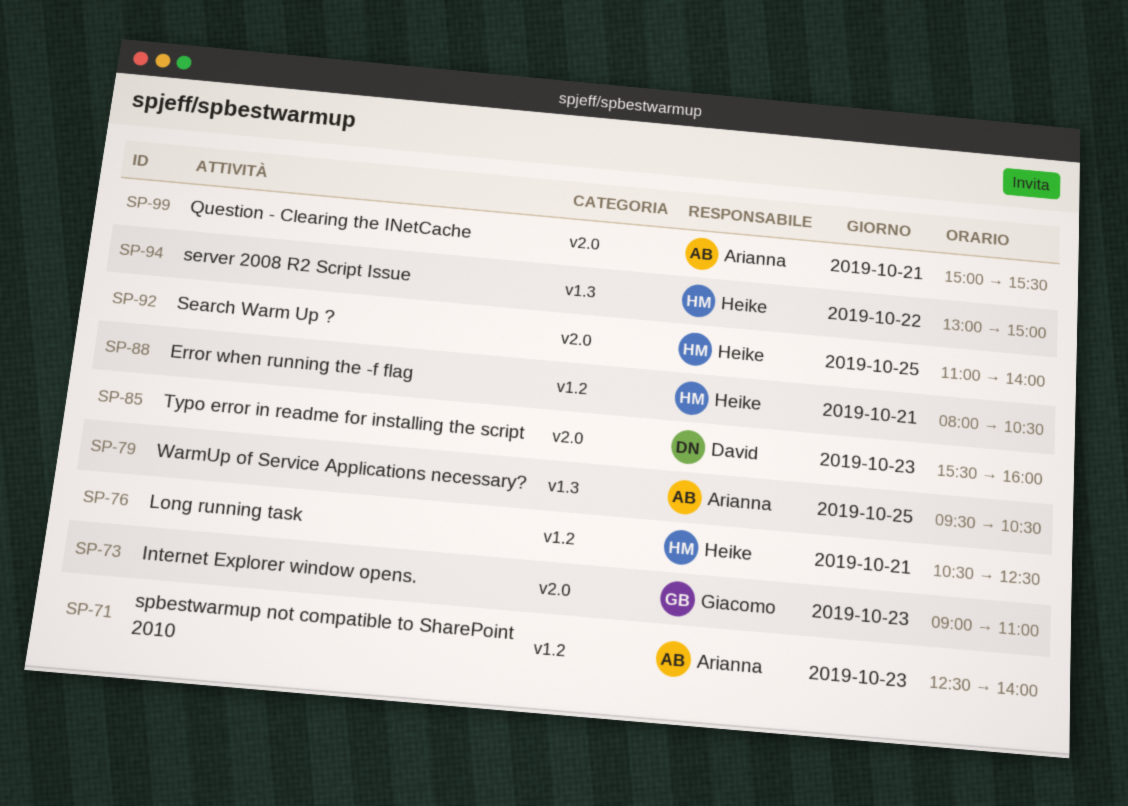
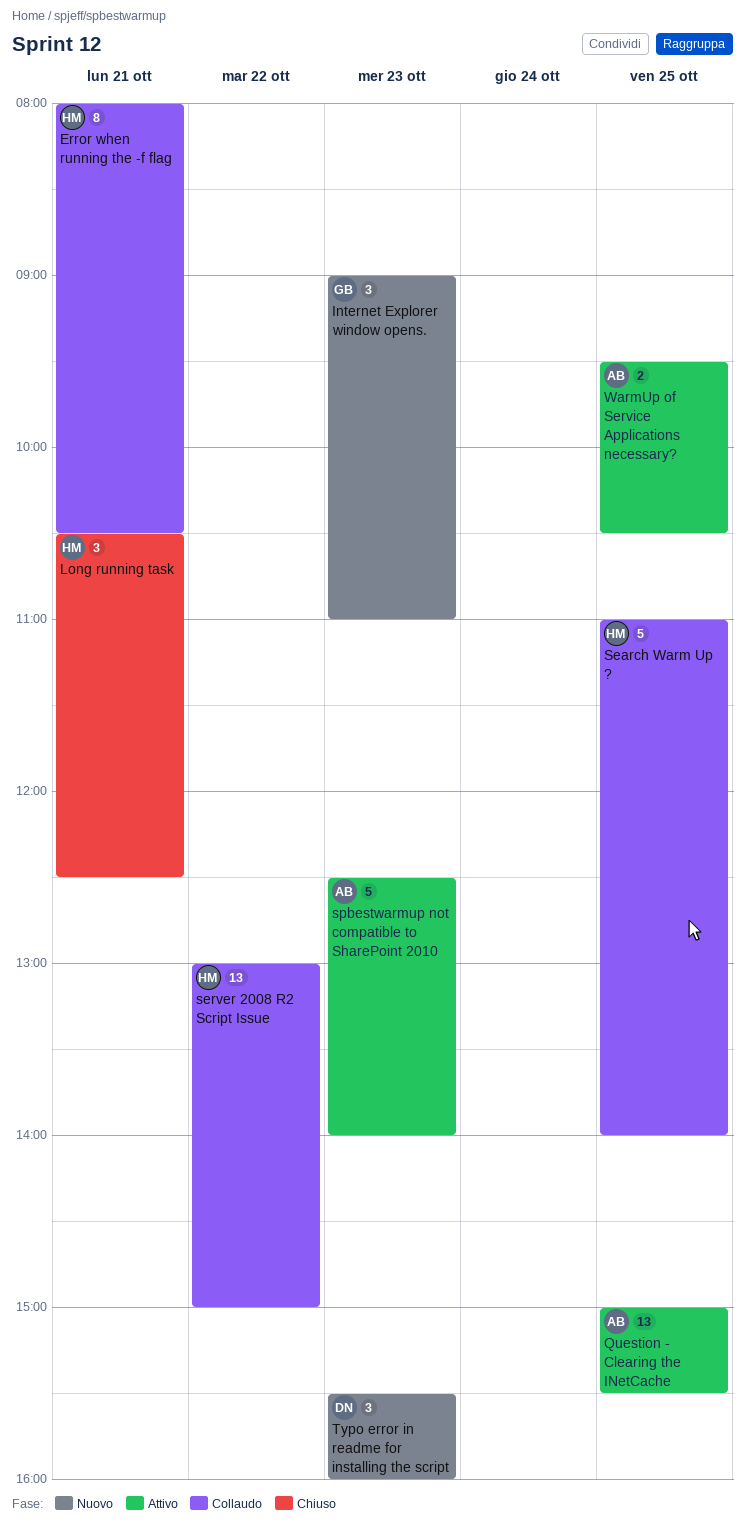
Question - Clearing the INetCache, day: Oct 21 -> Oct 25

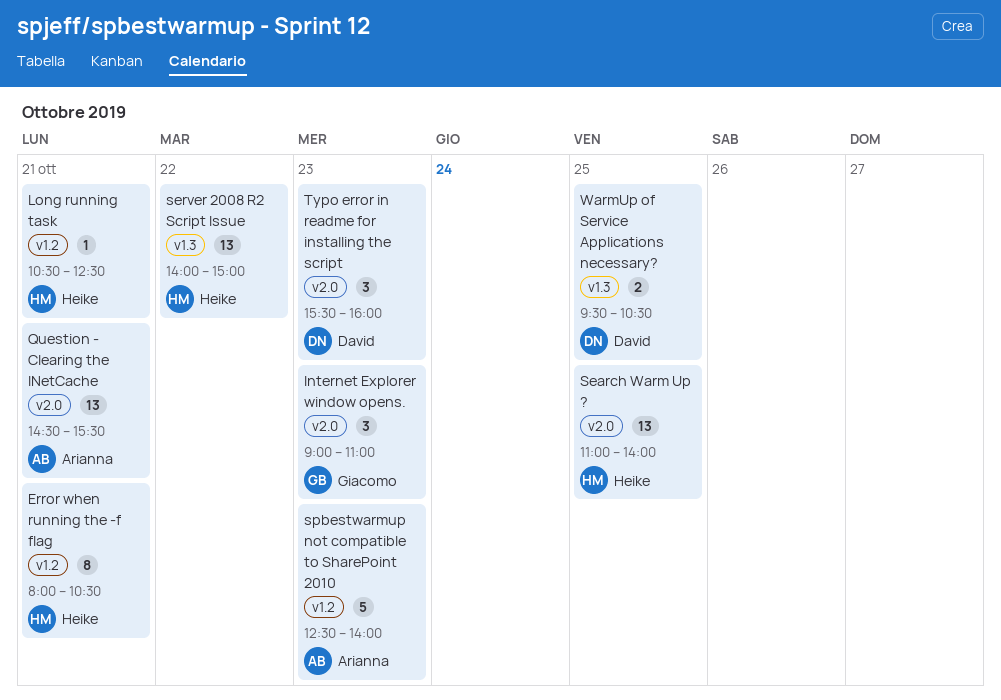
Long running task, estimate: 3 -> 1
Question - Clearing the INetCache, day: Oct 25 -> Oct 21
Question - Clearing the INetCache, begins: 15:00 -> 14:30
Search Warm Up ?, estimate: 5 -> 13
server 2008 R2 Script Issue, begins: 13:00 -> 14:00
WarmUp of Service Applications necessary?, owner: Arianna -> David

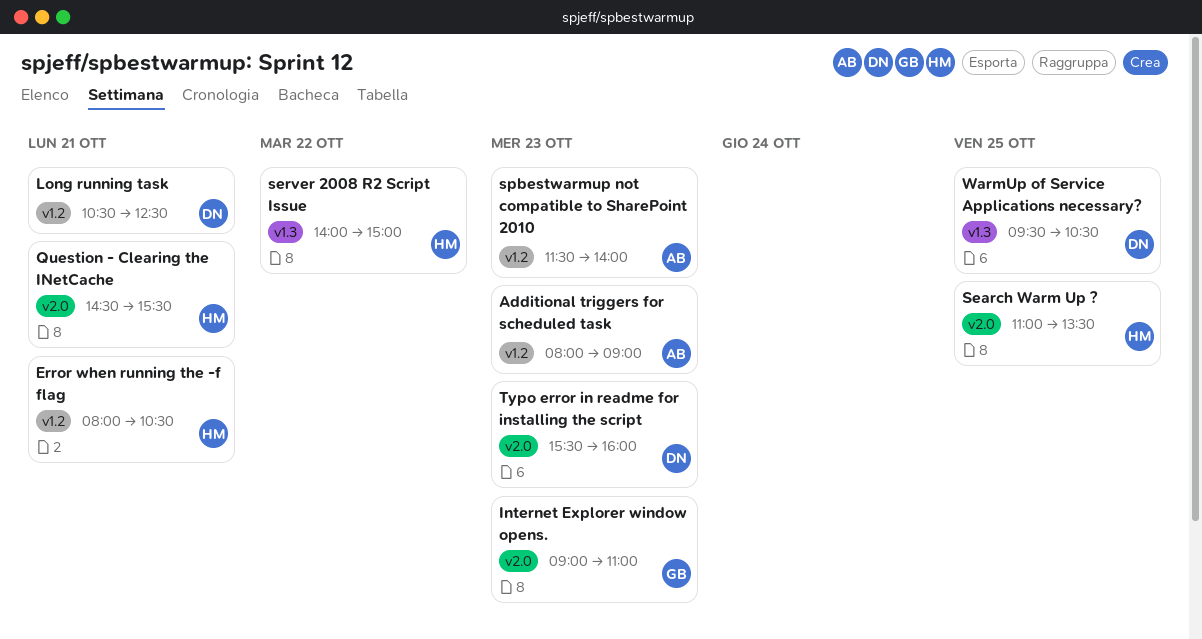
Additional triggers for scheduled task: none -> present
Long running task, owner: Heike -> David
Question - Clearing the INetCache, owner: Arianna -> Heike
Search Warm Up ?, ends: 14:00 -> 13:30
spbestwarmup not compatible to SharePoint 2010, begins: 12:30 -> 11:30

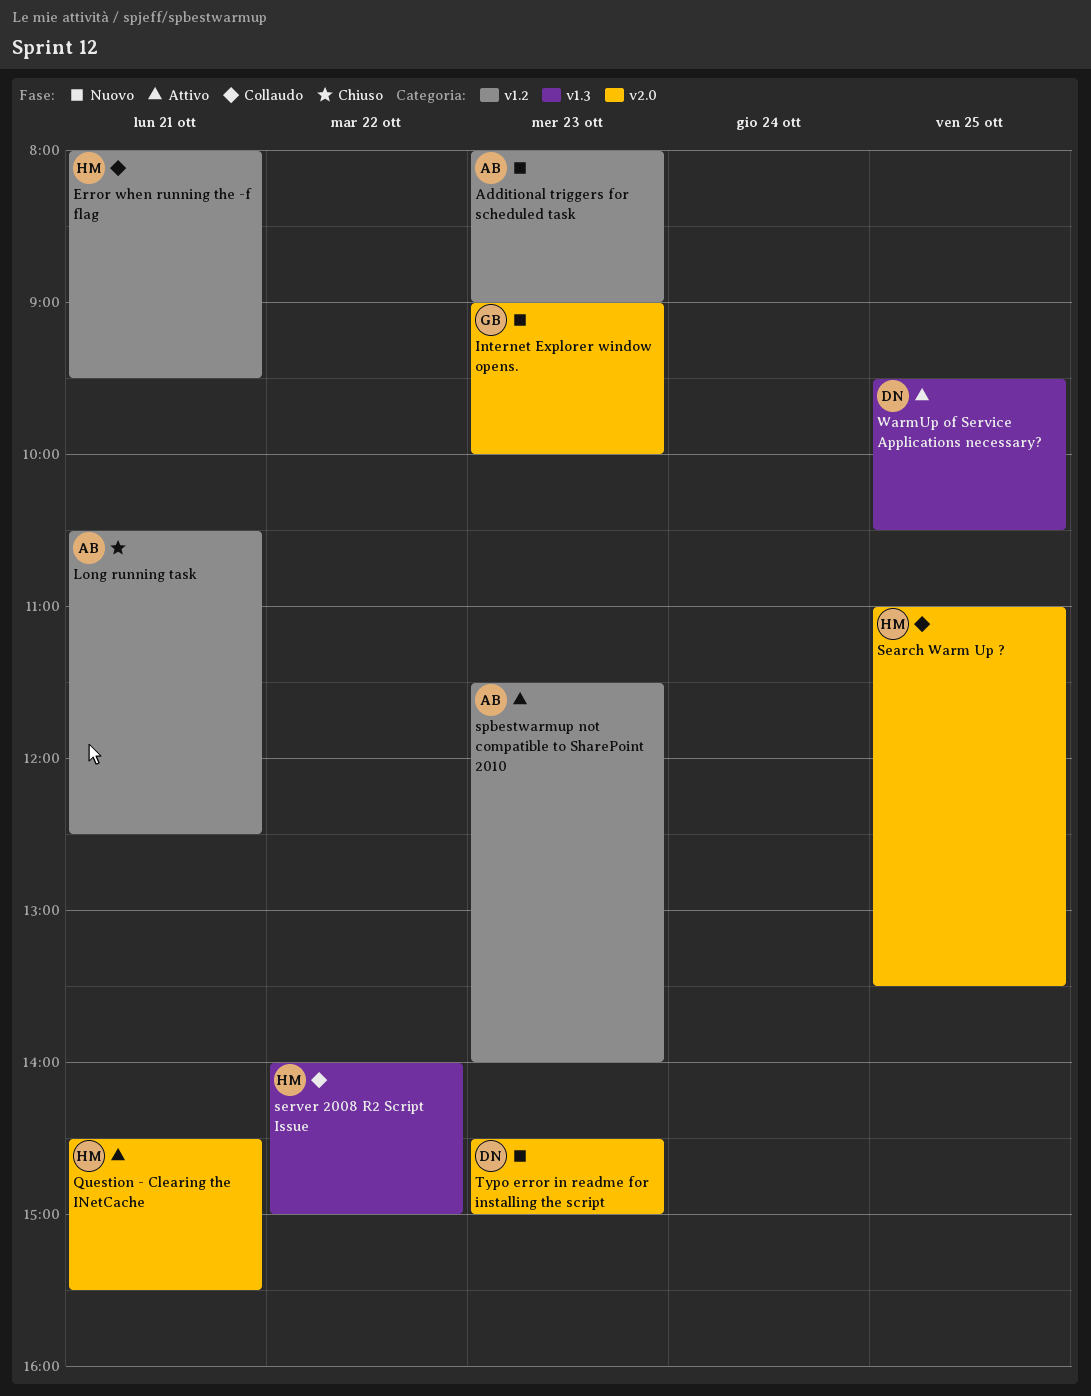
Error when running the -f flag, ends: 10:30 -> 09:30
Internet Explorer window opens., ends: 11:00 -> 10:00
Long running task, owner: DN -> AB
Typo error in readme for installing the script, begins: 15:30 -> 14:30
Typo error in readme for installing the script, ends: 16:00 -> 15:00

